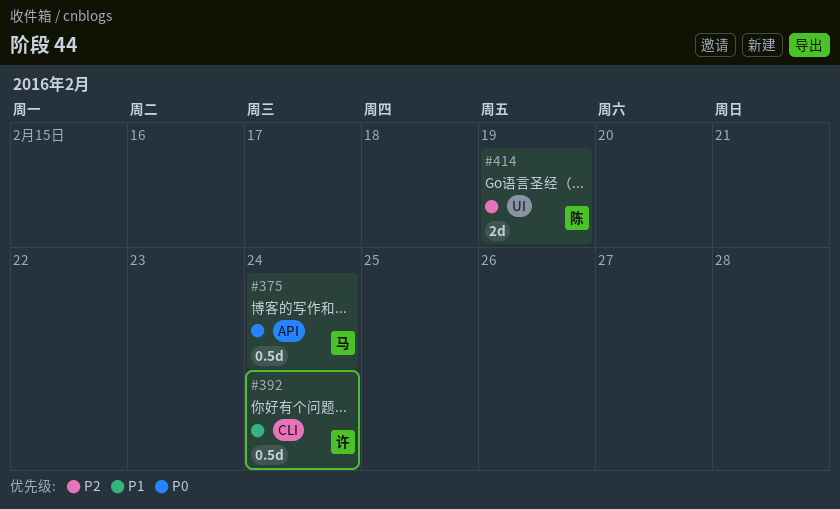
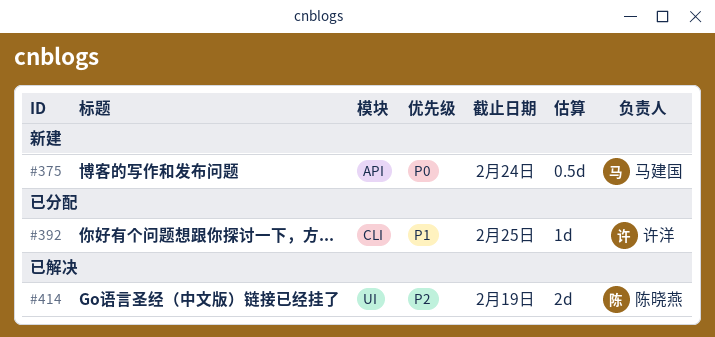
#392, estimate: 0.5d -> 1d
#392, due: Feb 24 -> Feb 25

